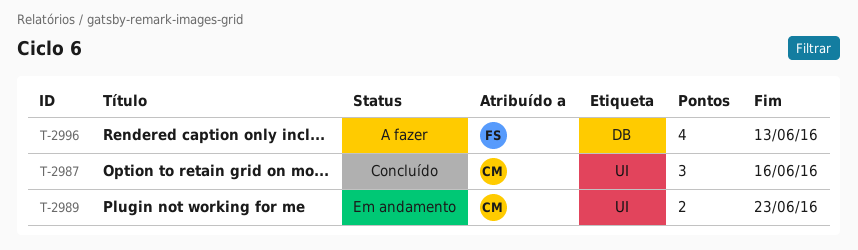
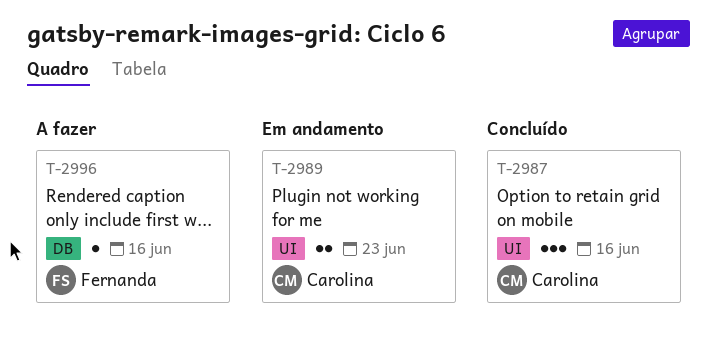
T-2996, estimate: 4 -> 1
T-2996, due: Jun 13 -> Jun 16

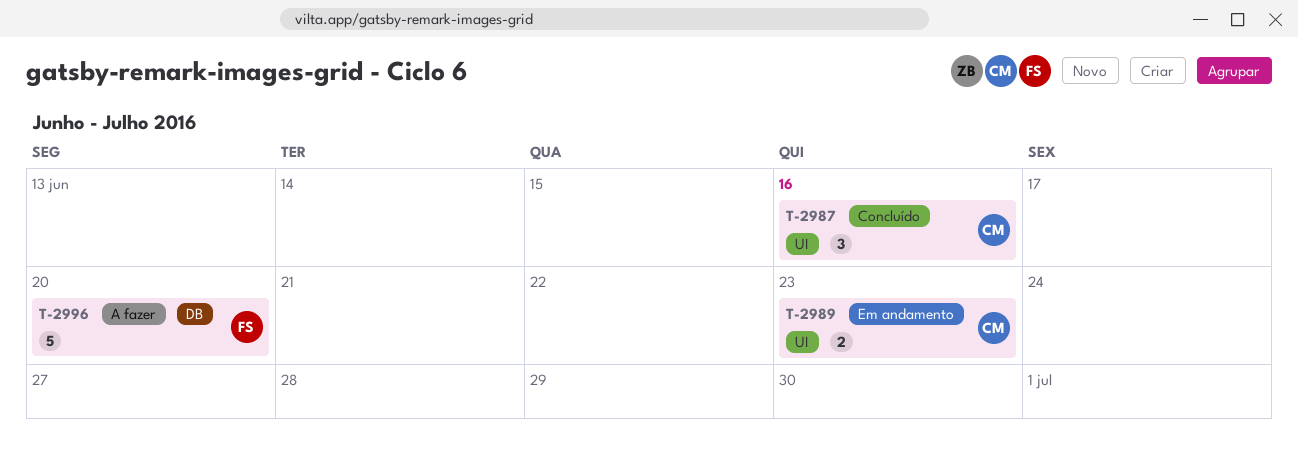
T-2996, estimate: 1 -> 5
T-2996, due: Jun 16 -> Jun 20

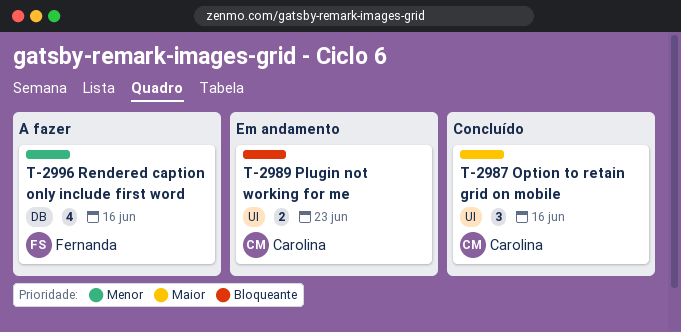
T-2996, estimate: 5 -> 4
T-2996, due: Jun 20 -> Jun 16

